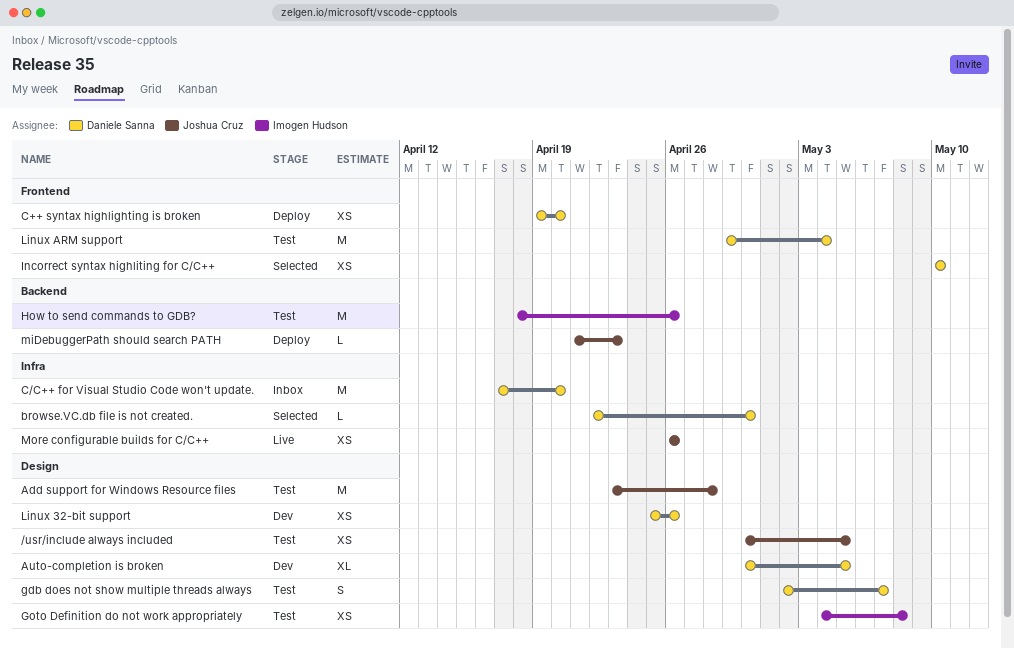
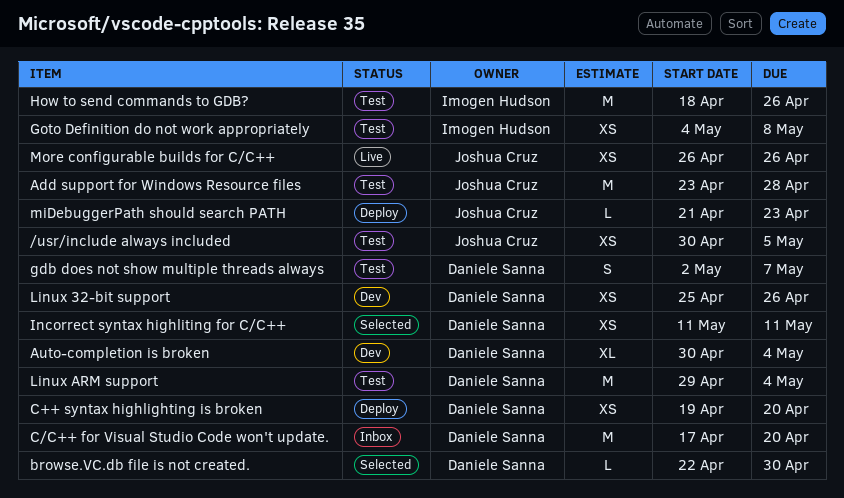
Auto-completion is broken, due: May 5 -> May 4
Incorrect syntax highliting for C/C++, start: May 10 -> May 11
Incorrect syntax highliting for C/C++, due: May 10 -> May 11

